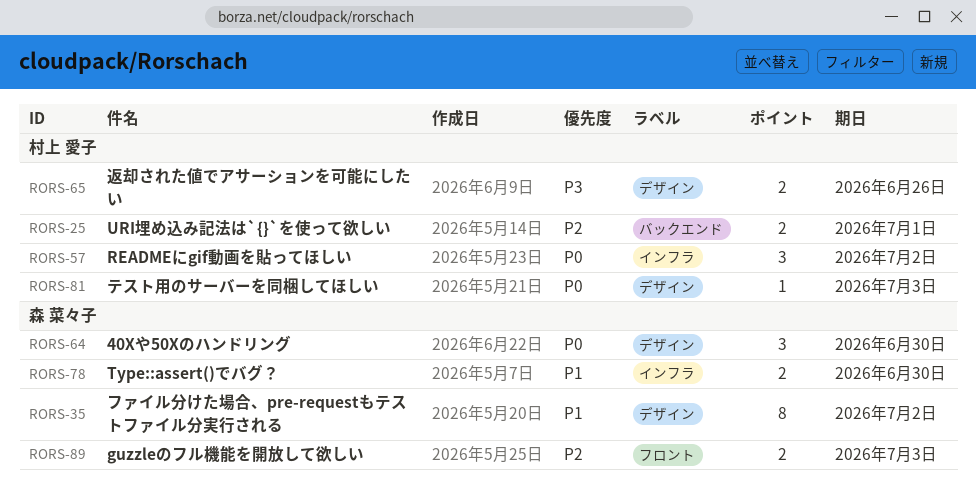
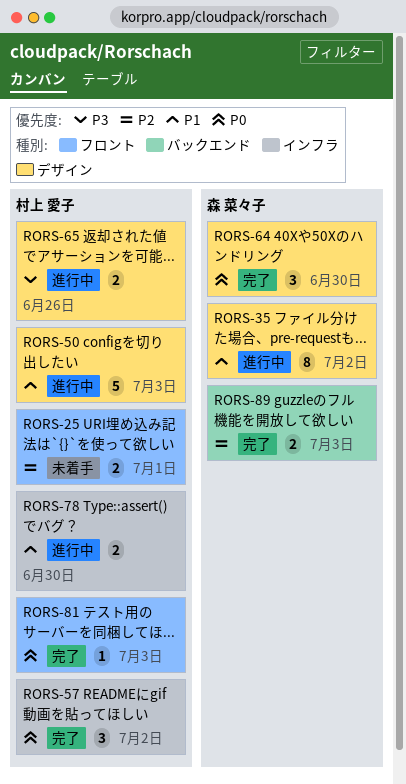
RORS-25, label: バックエンド -> フロント
RORS-50: none -> present
RORS-78, owner: 森 菜々子 -> 村上 愛子
RORS-81, label: デザイン -> フロント
RORS-89, label: フロント -> バックエンド

